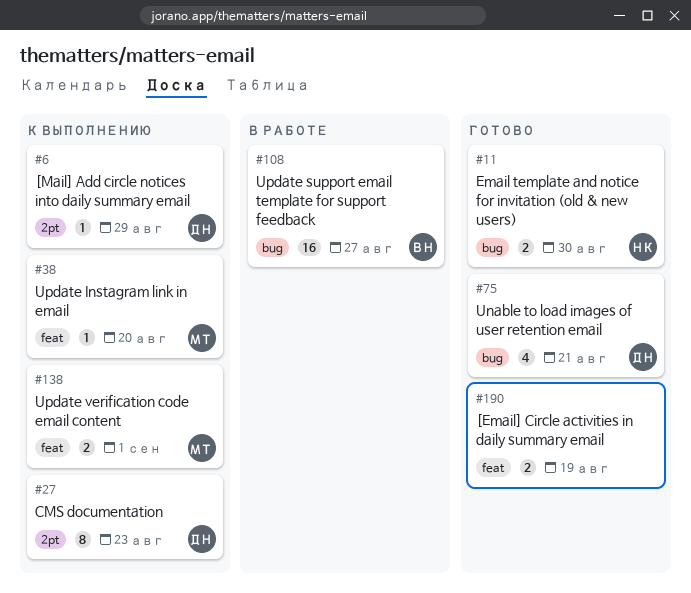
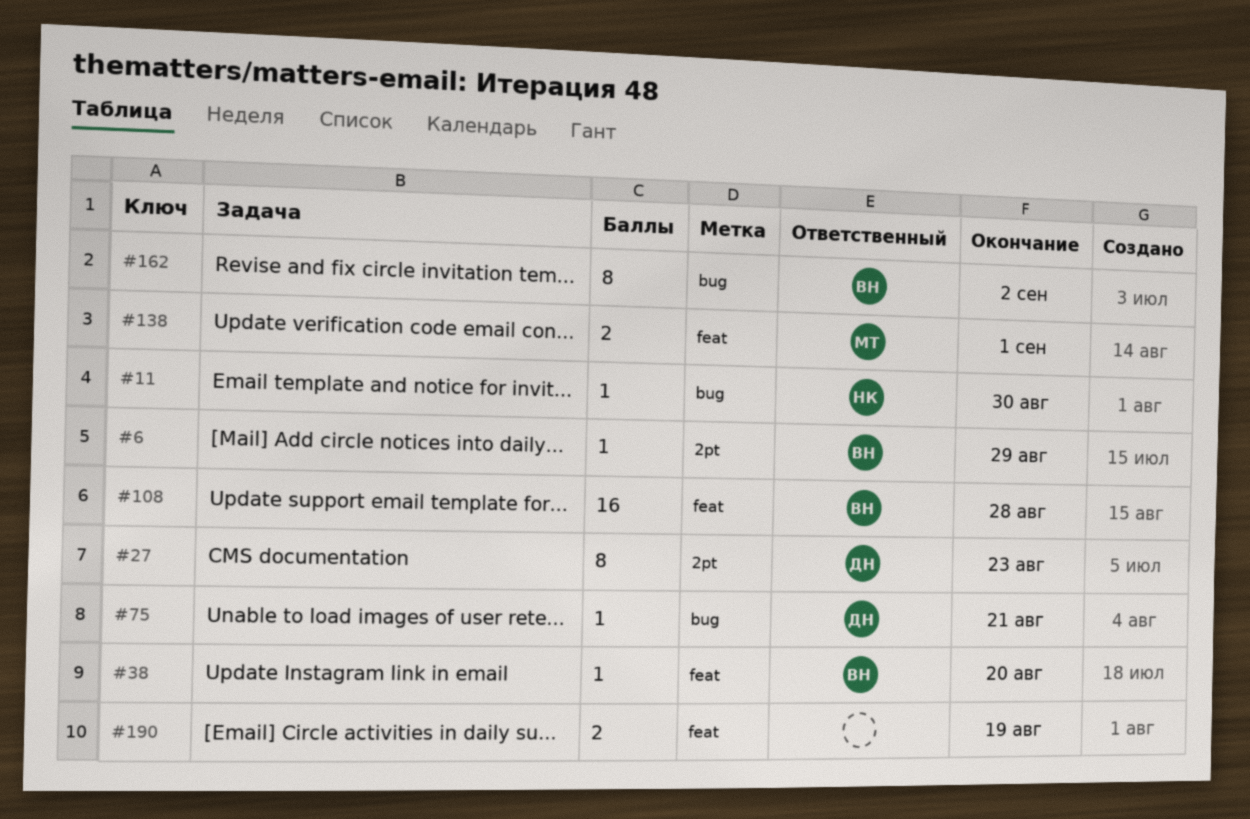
#6, owner: ДН -> ВН
#11, estimate: 2 -> 1
#38, owner: МТ -> ВН
#75, estimate: 4 -> 1
#108, label: bug -> feat
#108, due: Aug 27 -> Aug 28
#162: none -> present

